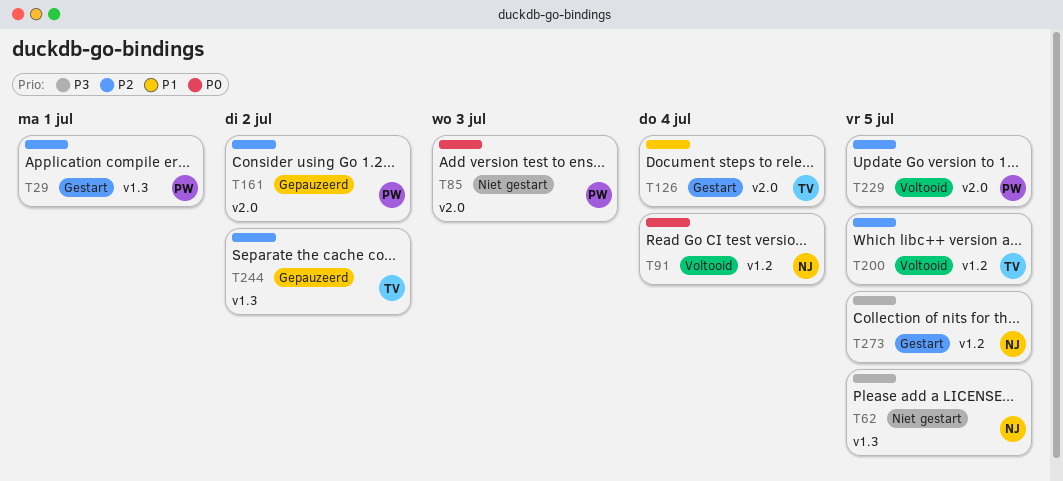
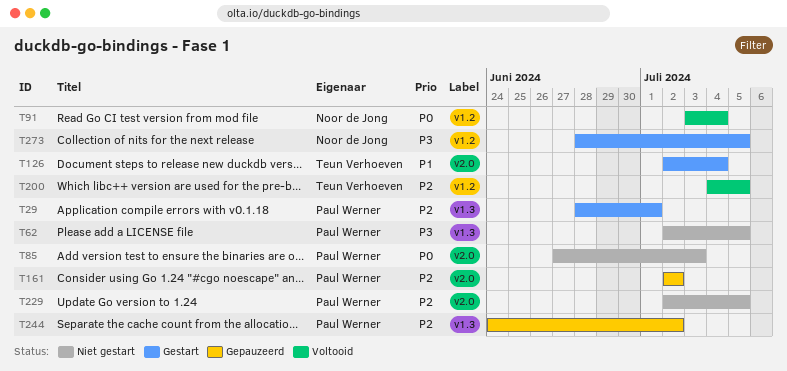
T62, owner: Noor de Jong -> Paul Werner
T229, status: Voltooid -> Niet gestart
T244, owner: Teun Verhoeven -> Paul Werner

